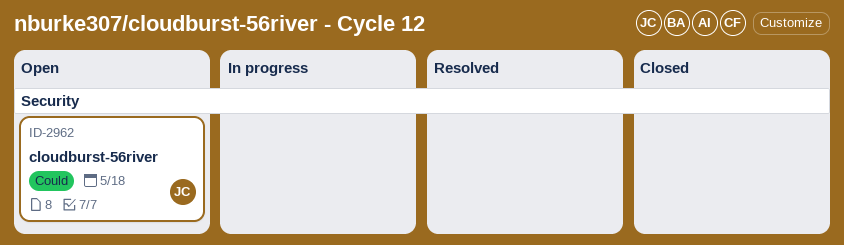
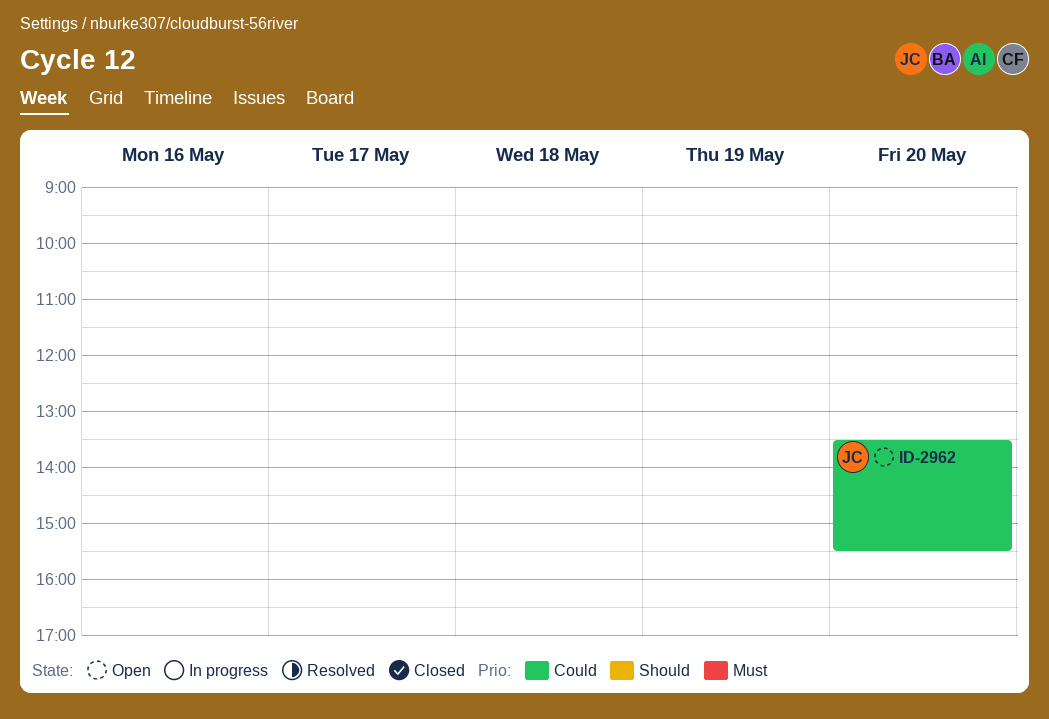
ID-2962, day: May 18 -> May 20

